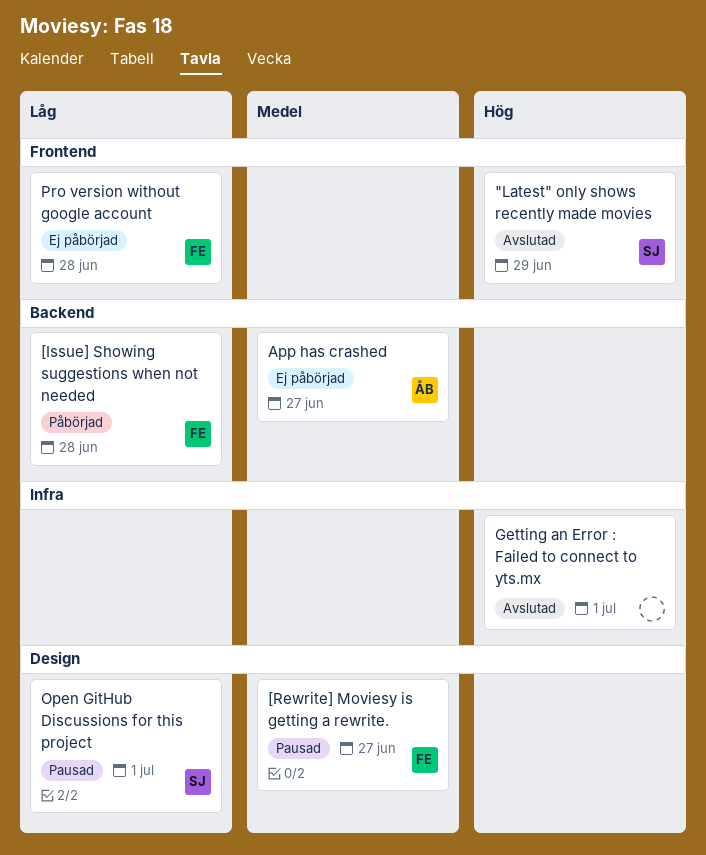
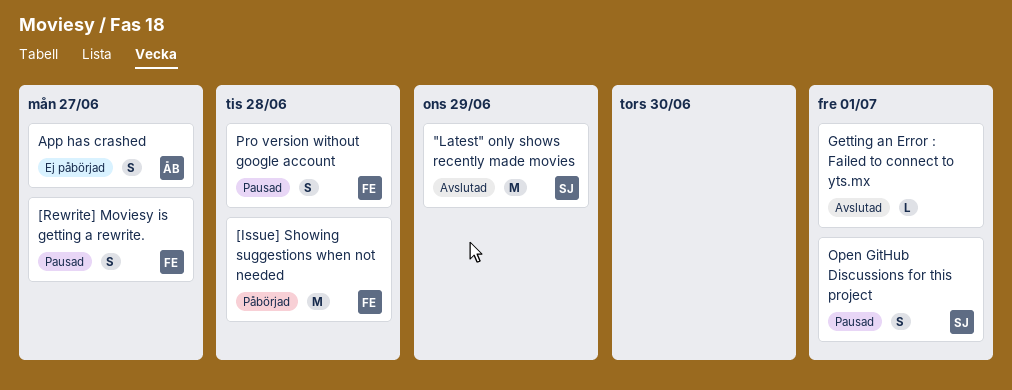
Pro version without google account, status: Ej påbörjad -> Pausad

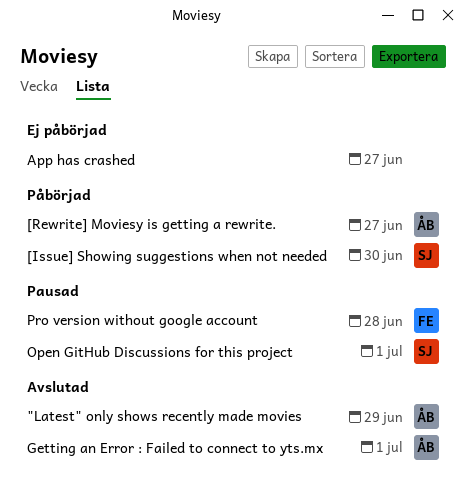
"Latest" only shows recently made movies, owner: SJ -> ÅB
[Issue] Showing suggestions when not needed, owner: FE -> SJ
[Issue] Showing suggestions when not needed, due: Jun 28 -> Jun 30
[Rewrite] Moviesy is getting a rewrite., status: Pausad -> Påbörjad
[Rewrite] Moviesy is getting a rewrite., owner: FE -> ÅB
App has crashed, owner: ÅB -> none
Getting an Error : Failed to connect to yts.mx, owner: none -> ÅB

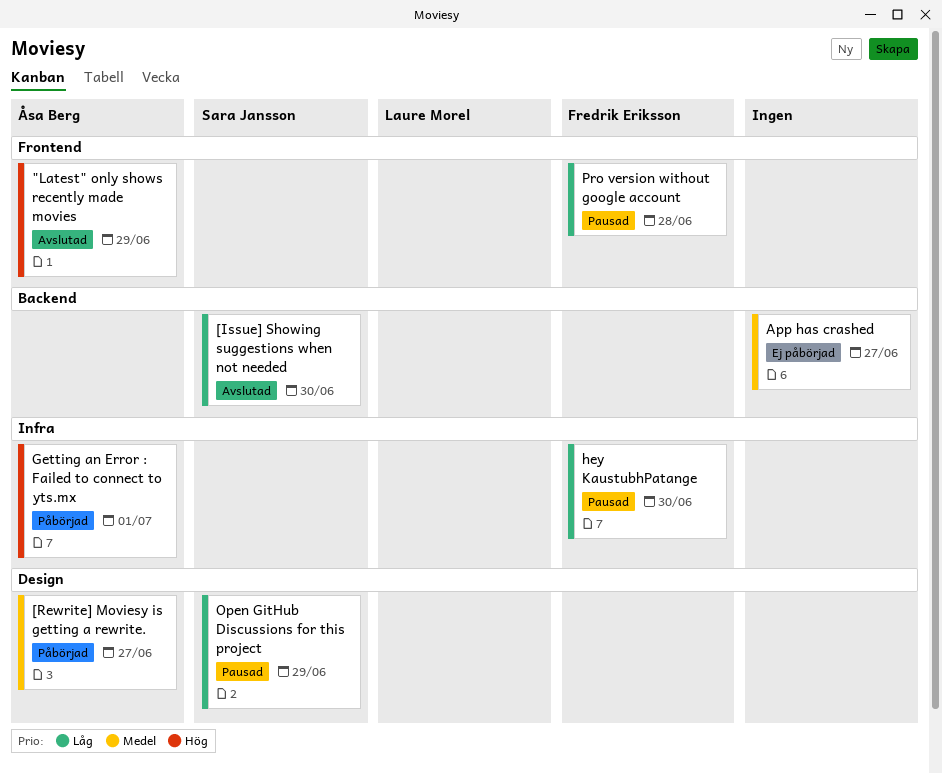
[Issue] Showing suggestions when not needed, status: Påbörjad -> Avslutad
Getting an Error : Failed to connect to yts.mx, status: Avslutad -> Påbörjad
hey KaustubhPatange: none -> present
Open GitHub Discussions for this project, due: Jul 1 -> Jun 29

